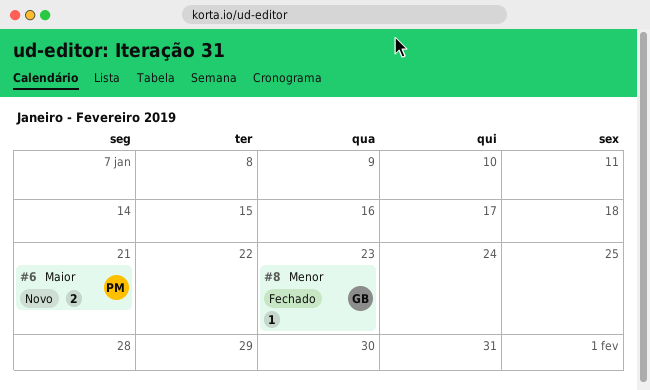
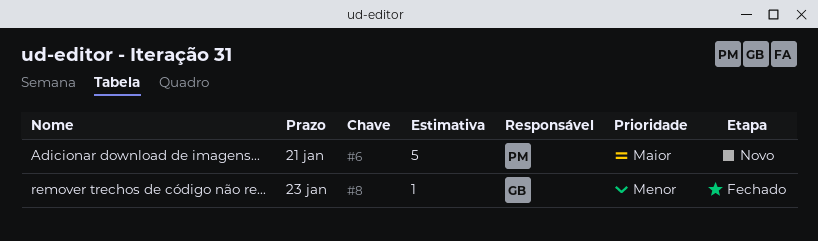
#6, estimate: 2 -> 5

